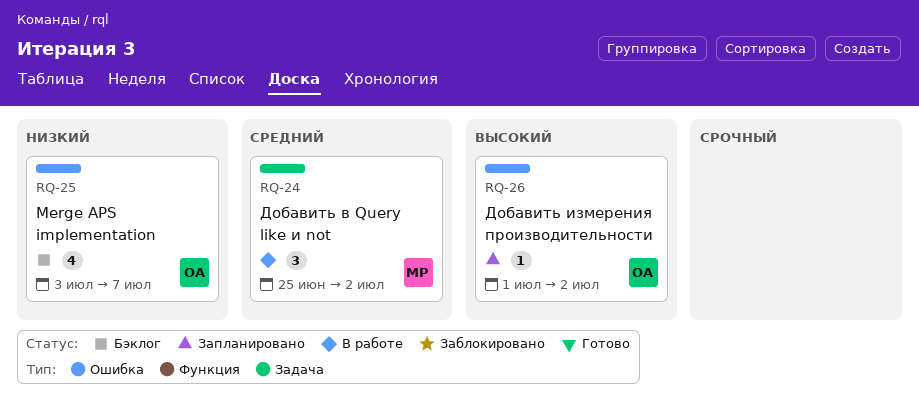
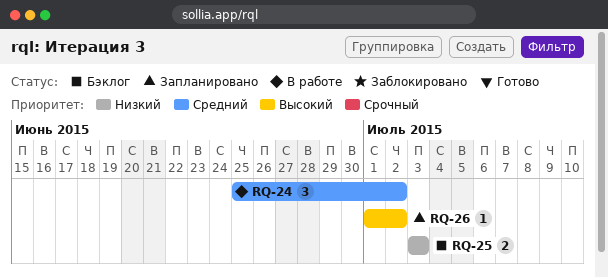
RQ-25, estimate: 4 -> 2
RQ-25, due: Jul 7 -> Jul 3

